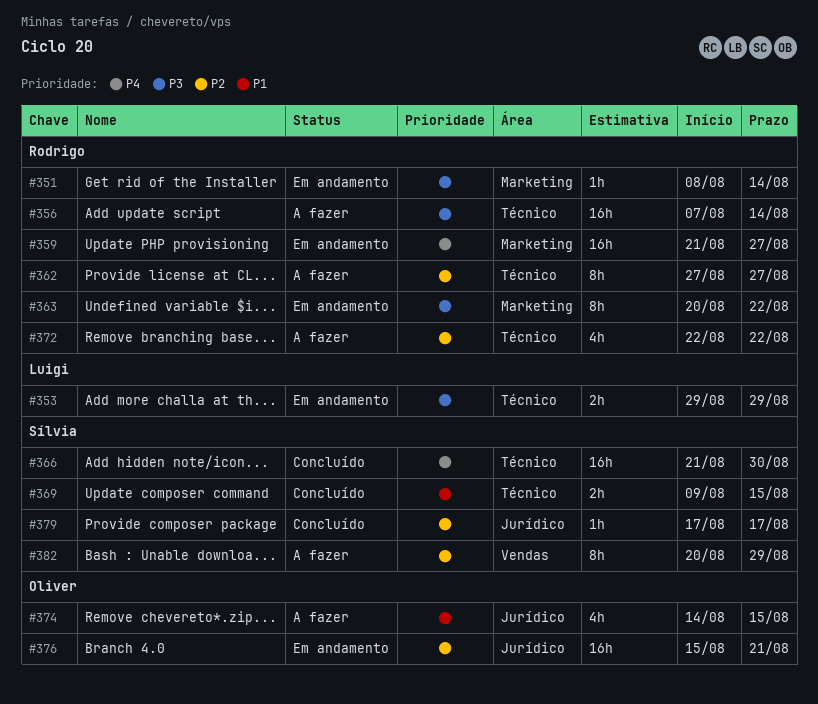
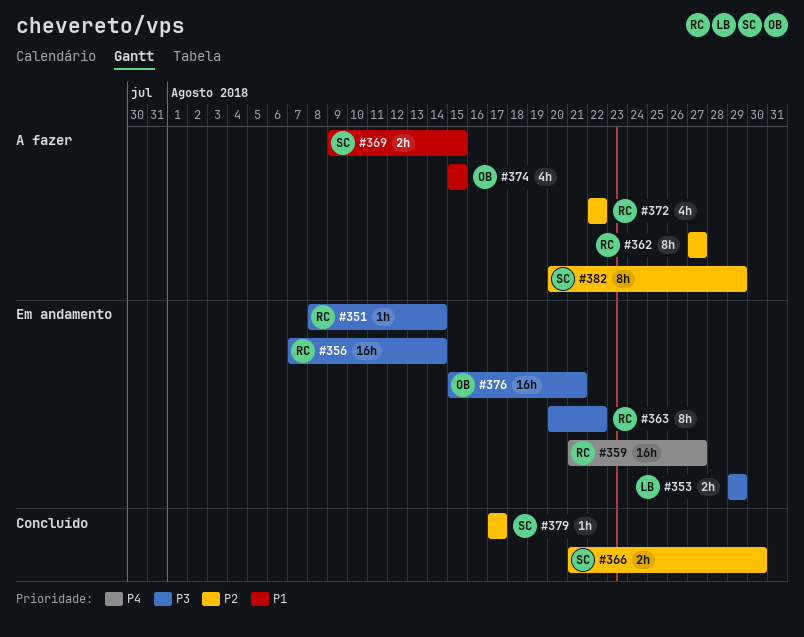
#356, status: A fazer -> Em andamento
#366, priority: P4 -> P2
#366, estimate: 16h -> 2h
#369, status: Concluído -> A fazer
#374, start: Aug 14 -> Aug 15
#376, priority: P2 -> P3

